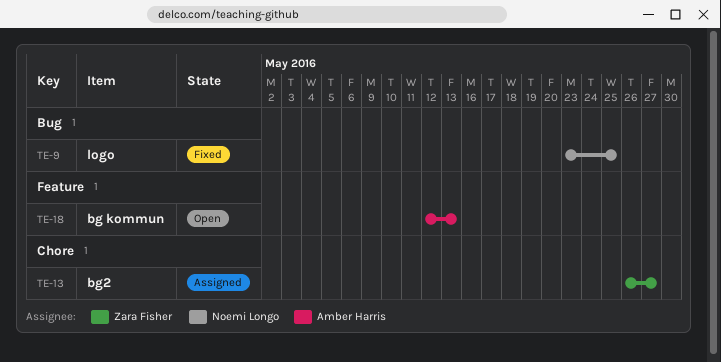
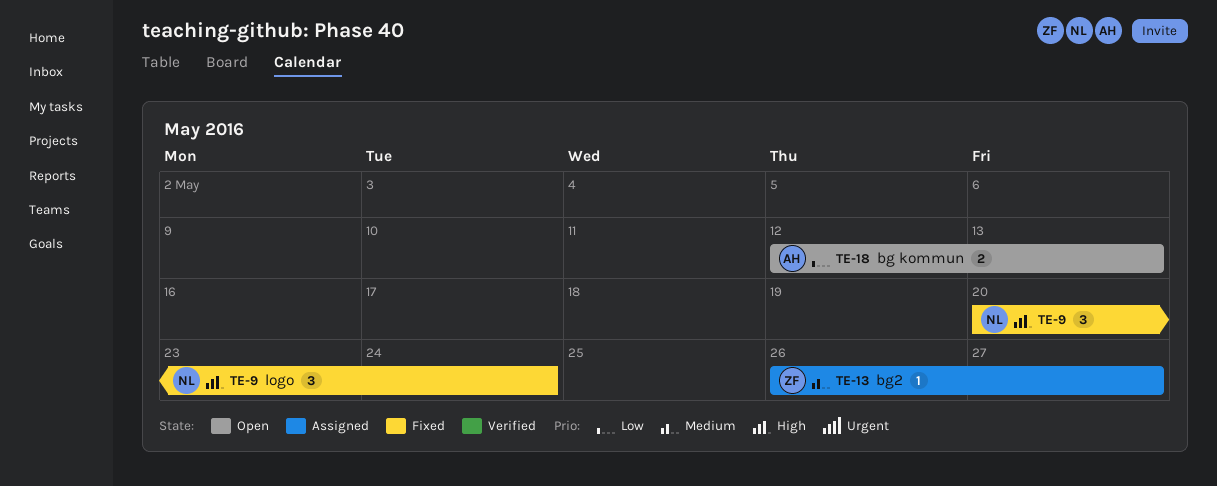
TE-9, start: May 23 -> May 20
TE-9, due: May 25 -> May 24

